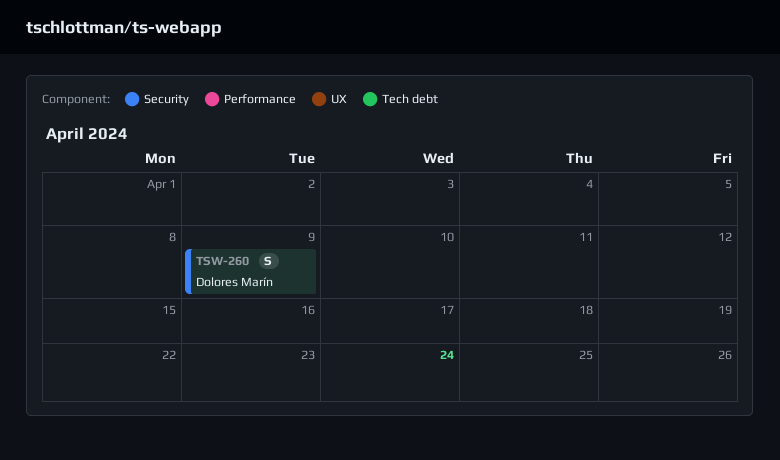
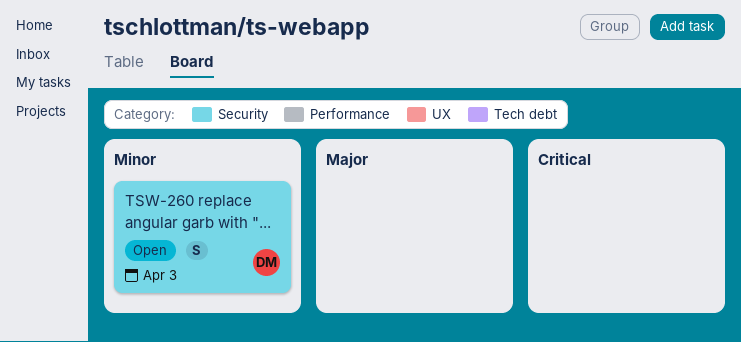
TSW-260, due: Apr 9 -> Apr 3

